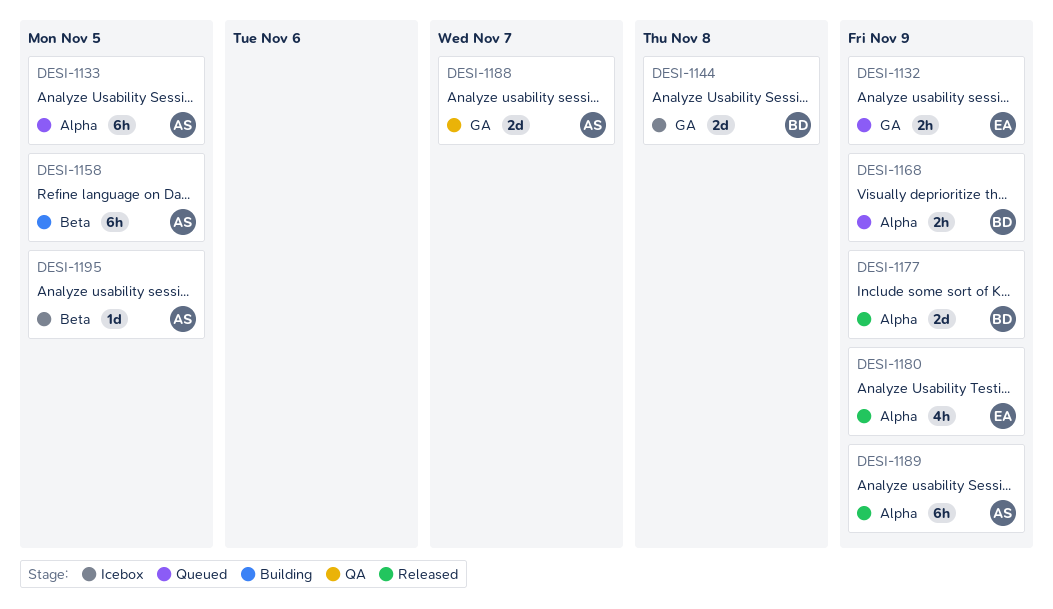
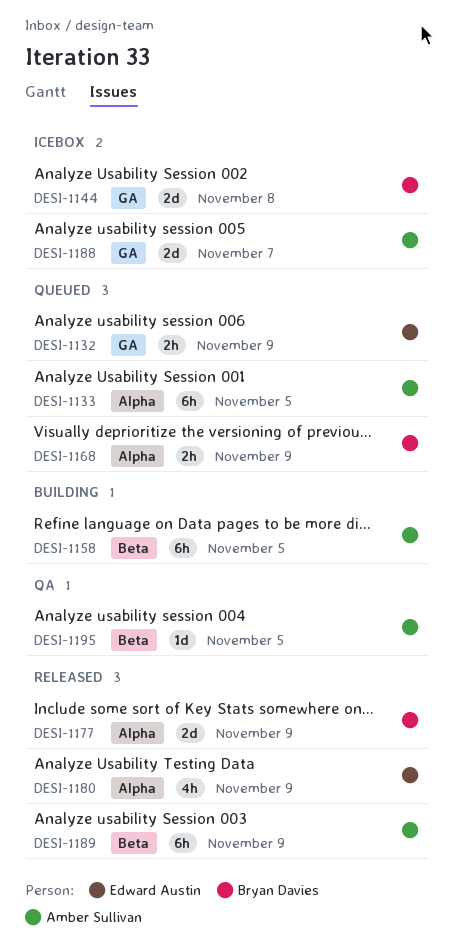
DESI-1188, status: QA -> Icebox
DESI-1189, label: Alpha -> Beta
DESI-1195, status: Icebox -> QA

